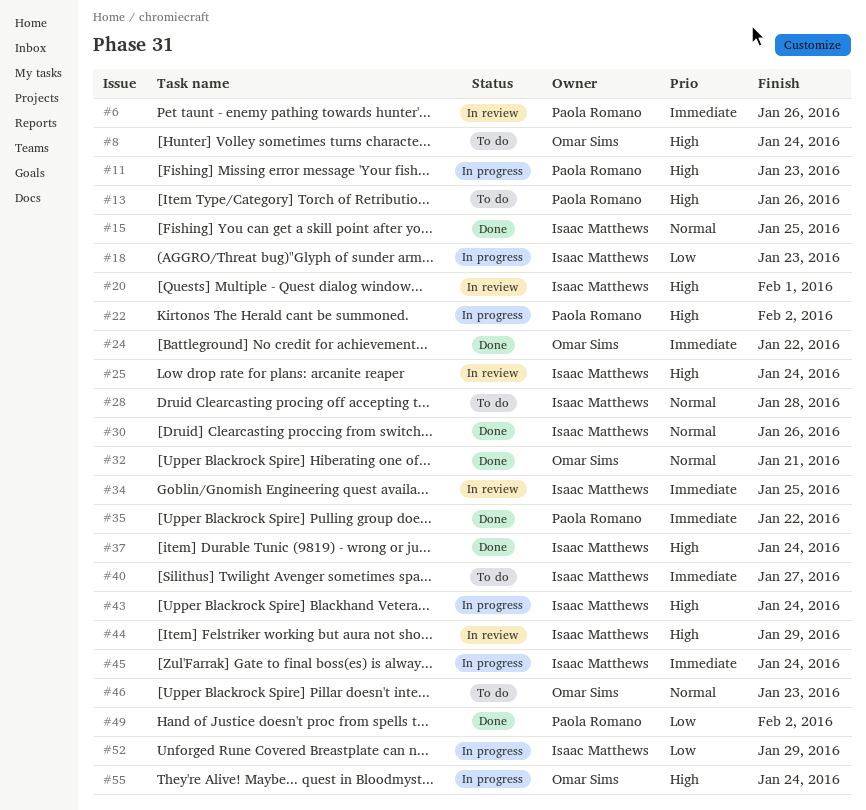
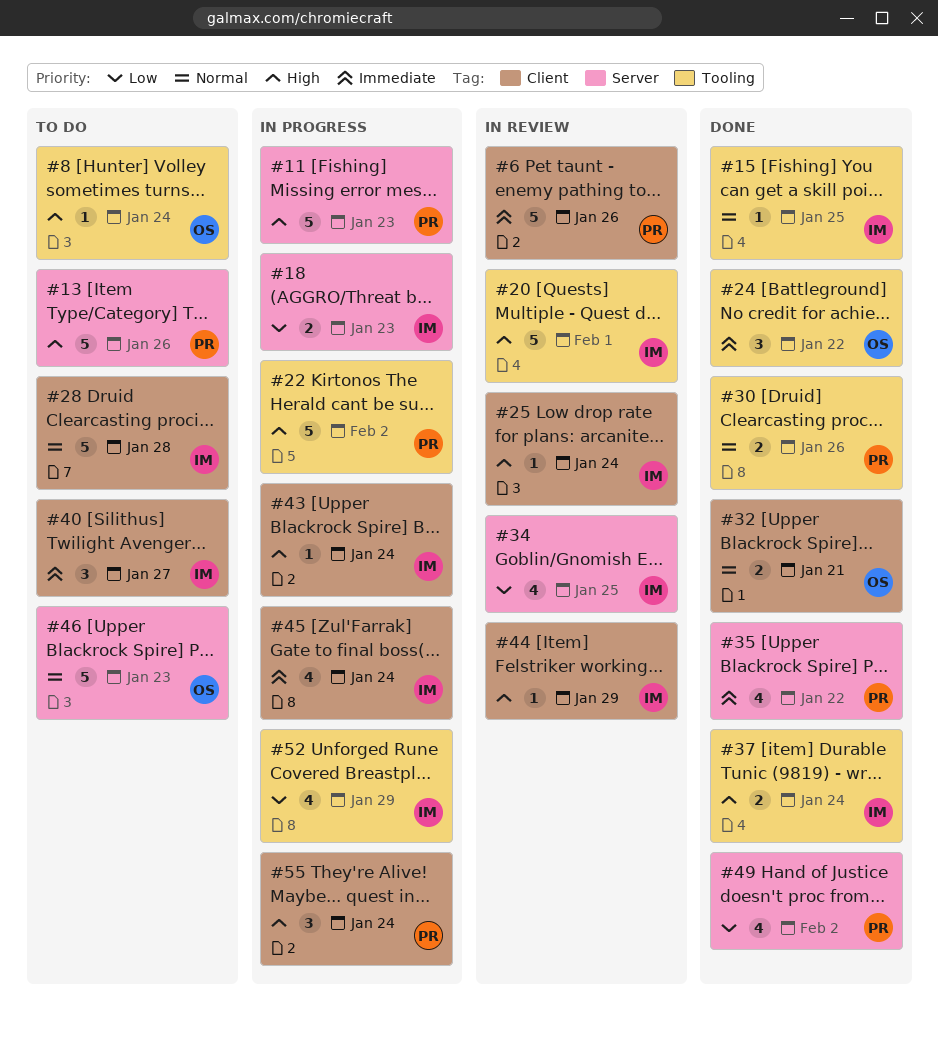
#30, owner: Isaac Matthews -> Paola Romano
#34, priority: Immediate -> Low
#55, owner: Omar Sims -> Paola Romano

